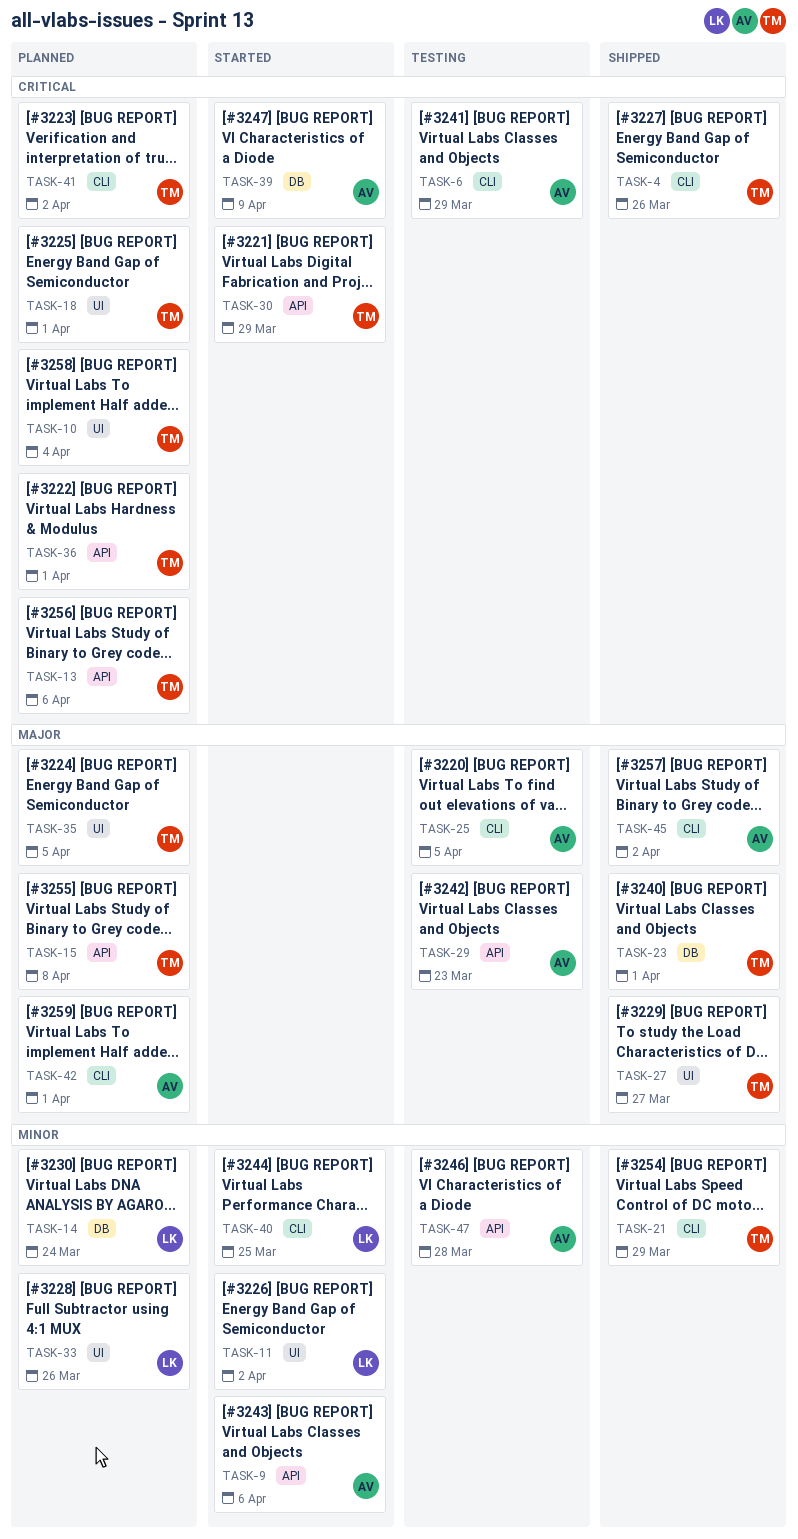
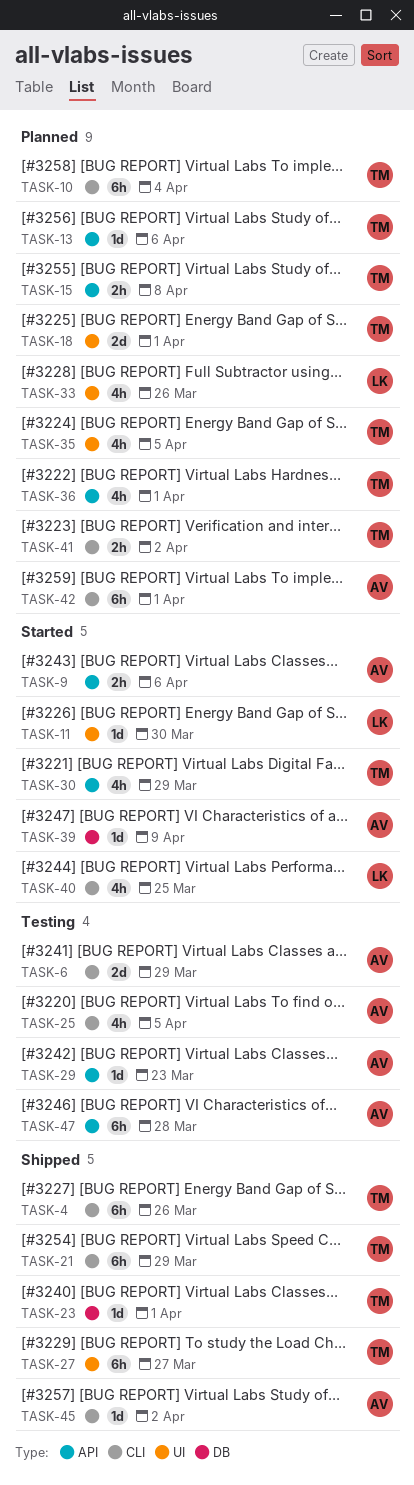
TASK-10, label: UI -> CLI
TASK-11, due: Apr 2 -> Mar 30
TASK-14: present -> none

